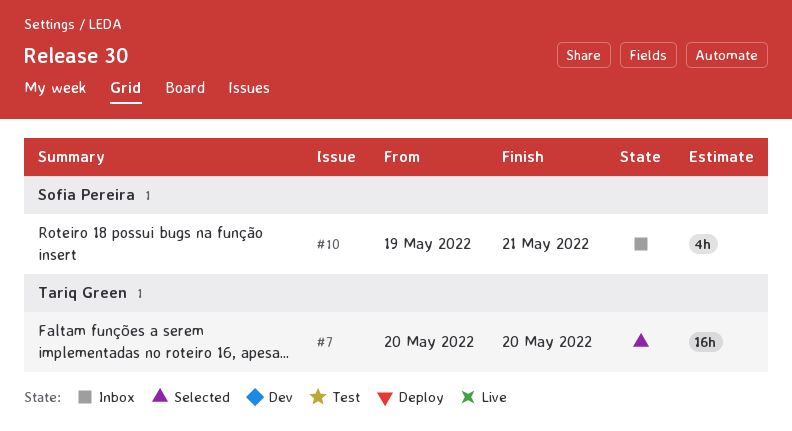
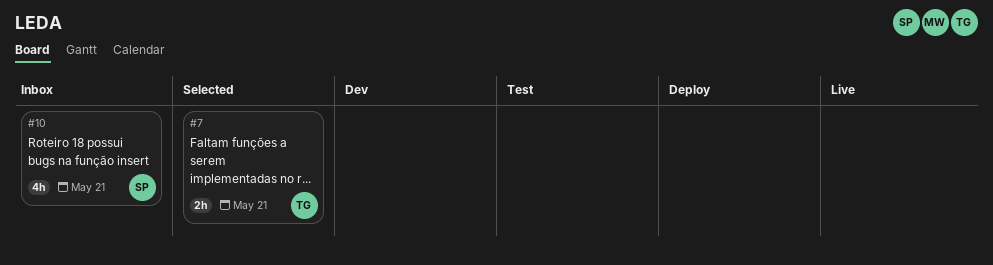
#7, estimate: 16h -> 2h
#7, due: May 20 -> May 21

